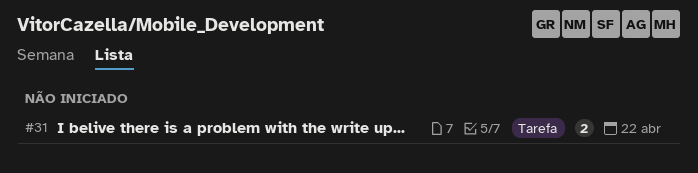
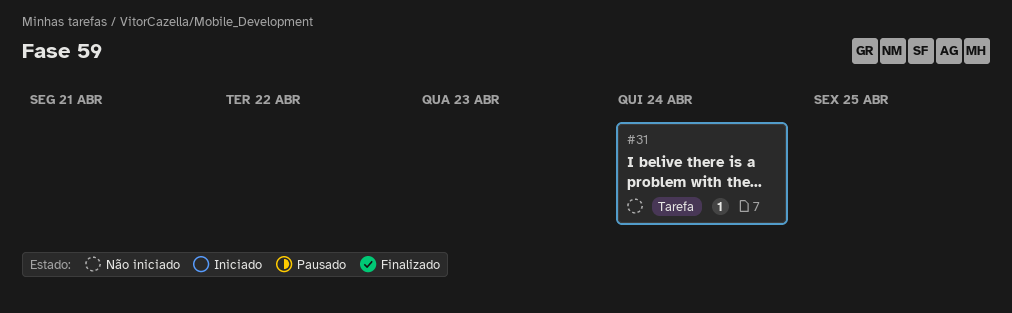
#31, estimate: 2 -> 1
#31, due: Apr 22 -> Apr 24

